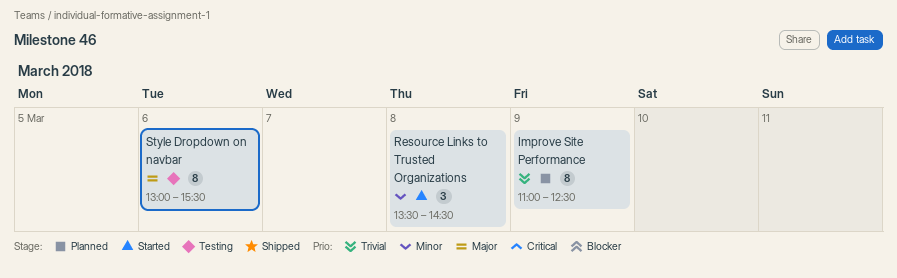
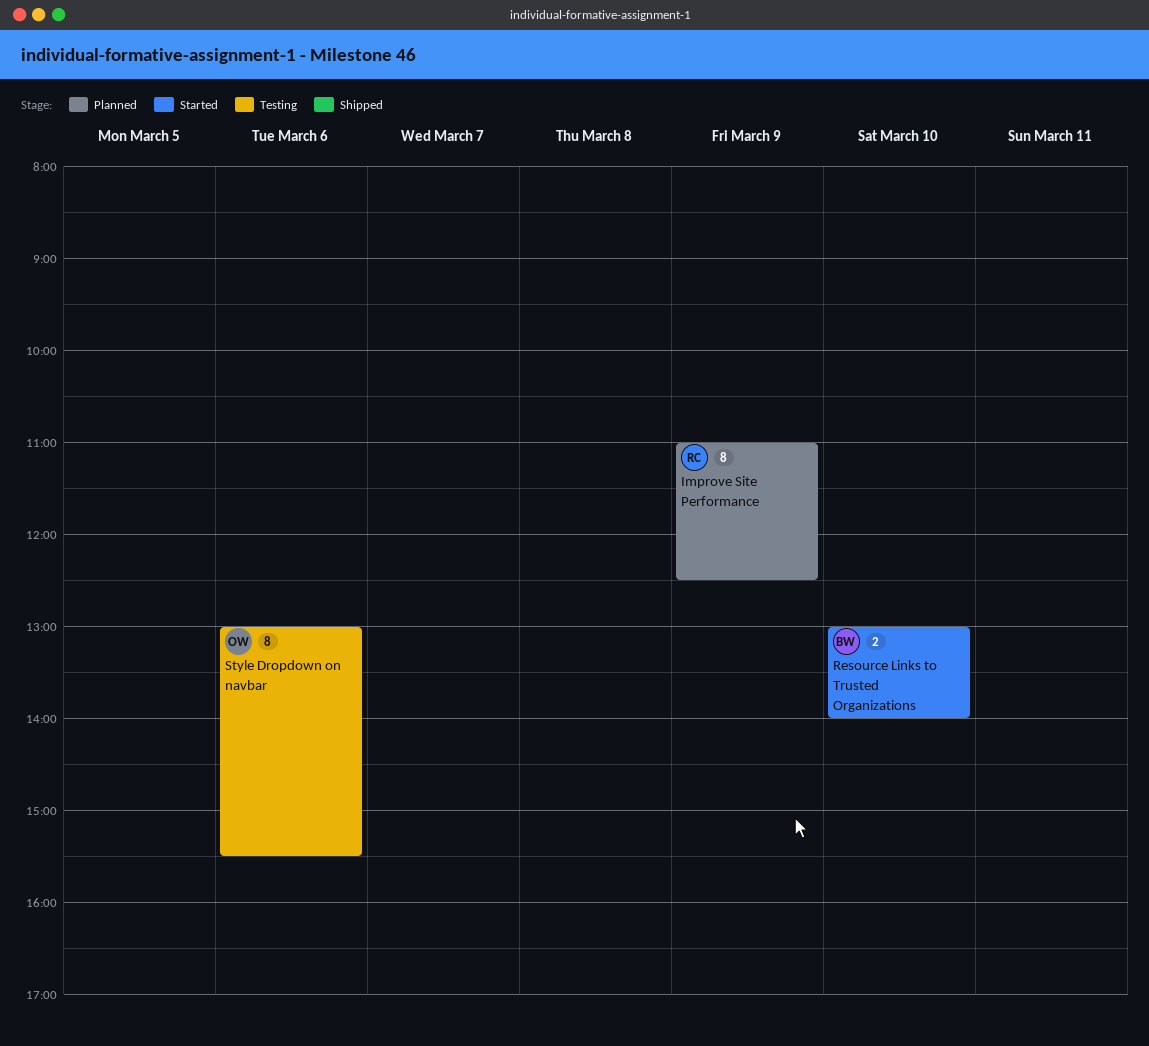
Resource Links to Trusted Organizations, estimate: 3 -> 2
Resource Links to Trusted Organizations, day: Mar 8 -> Mar 10
Resource Links to Trusted Organizations, begins: 13:30 -> 13:00
Resource Links to Trusted Organizations, ends: 14:30 -> 14:00

